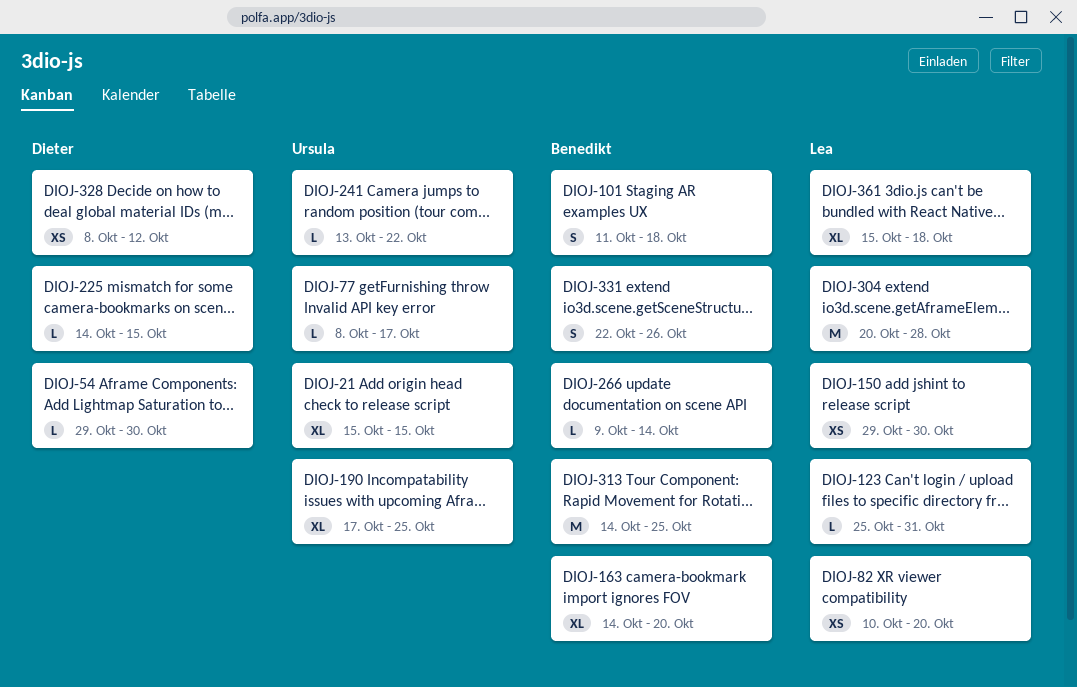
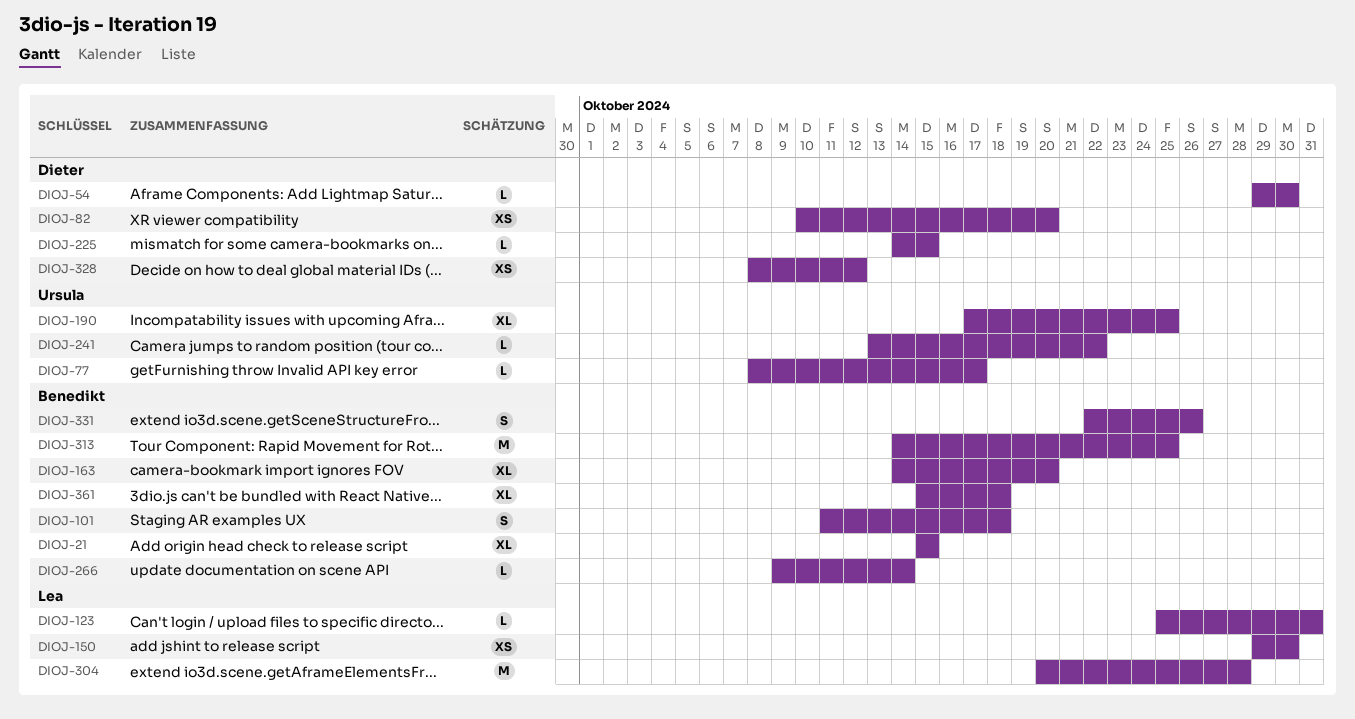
DIOJ-21, owner: Ursula -> Benedikt
DIOJ-82, owner: Lea -> Dieter
DIOJ-361, owner: Lea -> Benedikt

